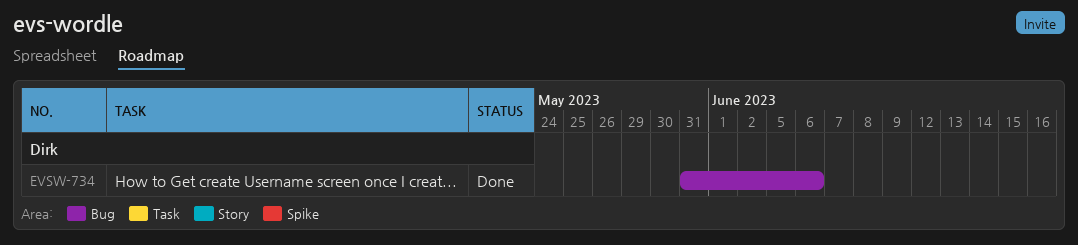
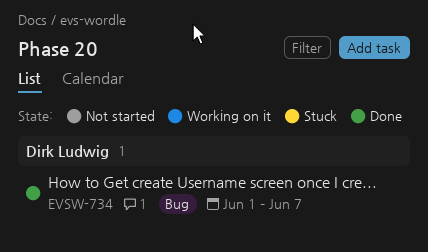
EVSW-734, start: May 31 -> Jun 1
EVSW-734, due: Jun 6 -> Jun 7

